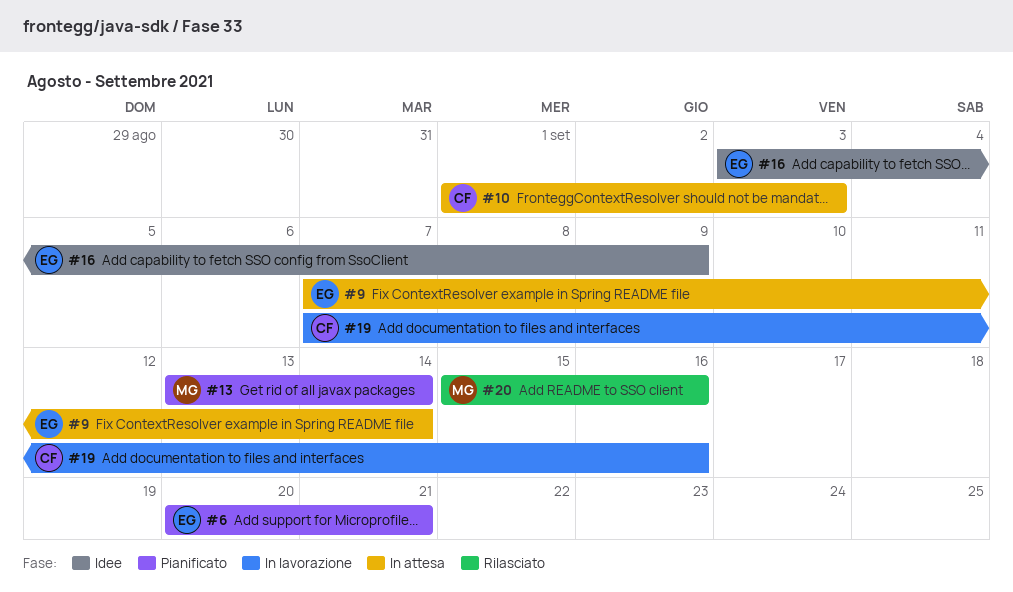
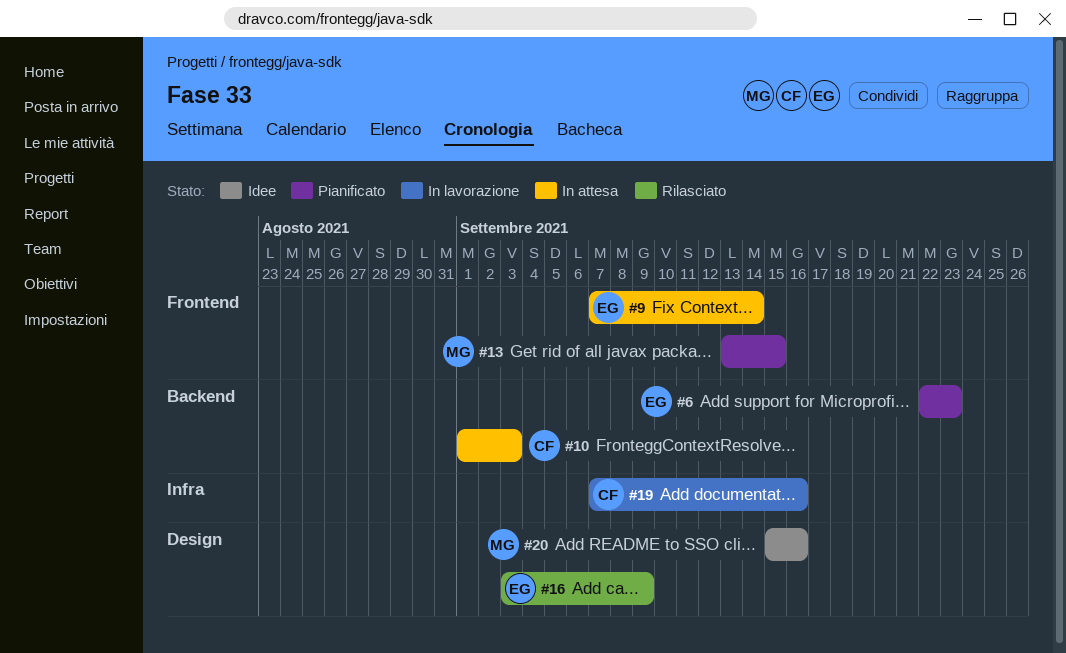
#6, start: Sep 20 -> Sep 22
#6, due: Sep 21 -> Sep 23
#13, due: Sep 14 -> Sep 15
#16, status: Idee -> Rilasciato
#20, status: Rilasciato -> Idee

